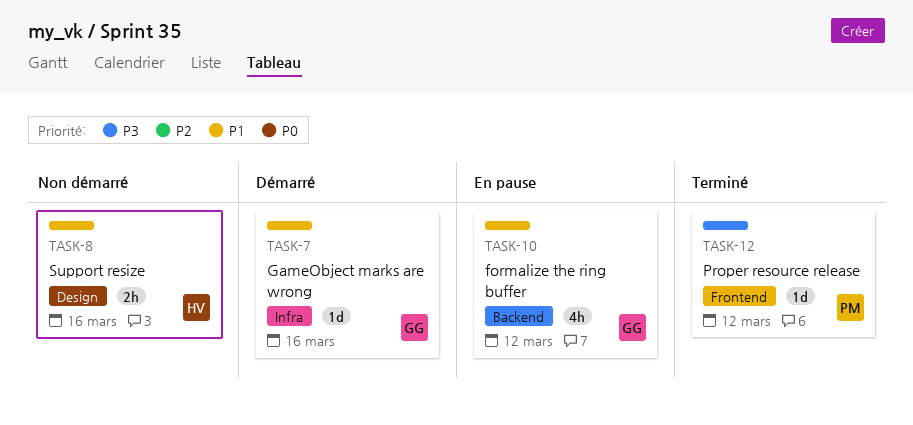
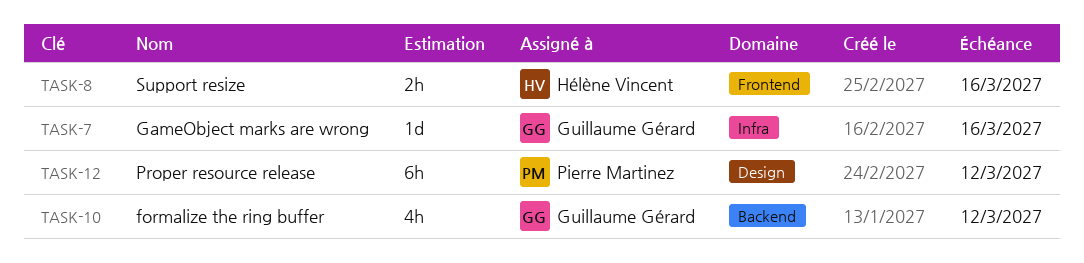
TASK-8, label: Design -> Frontend
TASK-12, label: Frontend -> Design
TASK-12, estimate: 1d -> 6h

